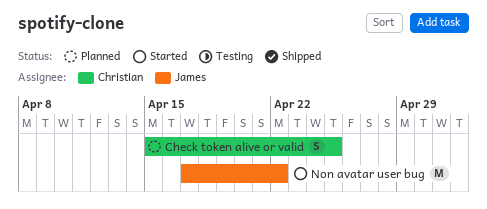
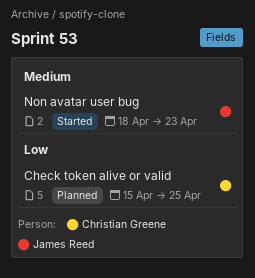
Non avatar user bug, start: Apr 17 -> Apr 18
Non avatar user bug, due: Apr 22 -> Apr 23

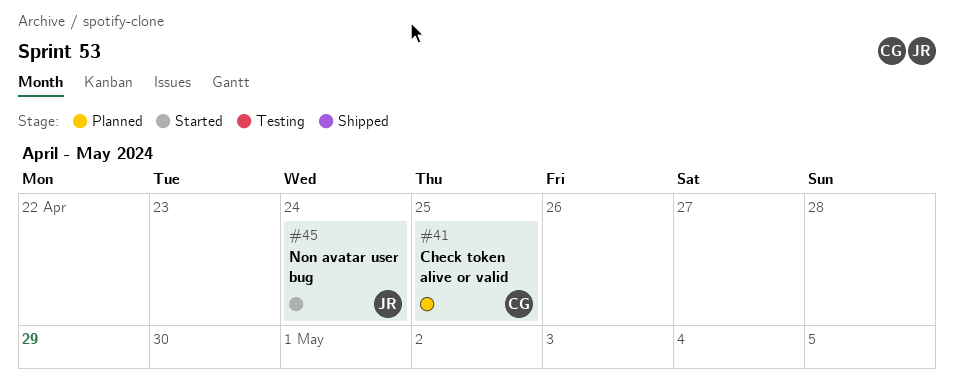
Non avatar user bug, due: Apr 23 -> Apr 24

